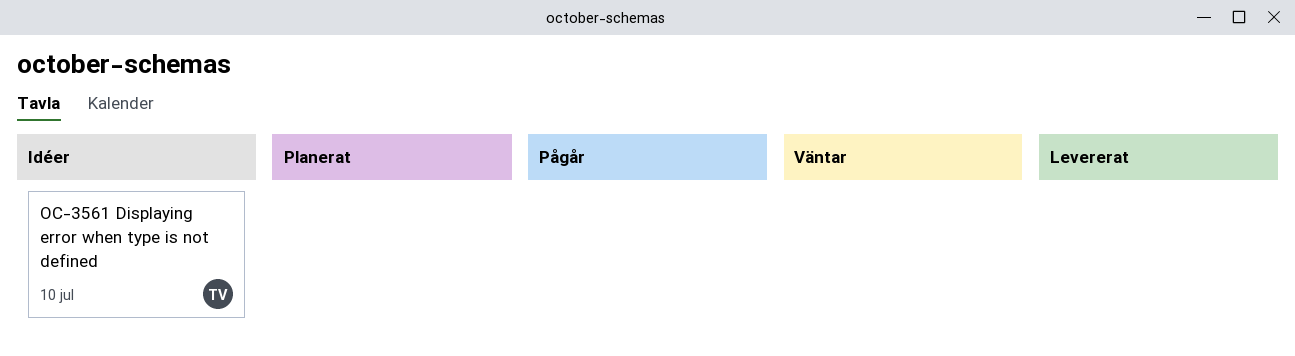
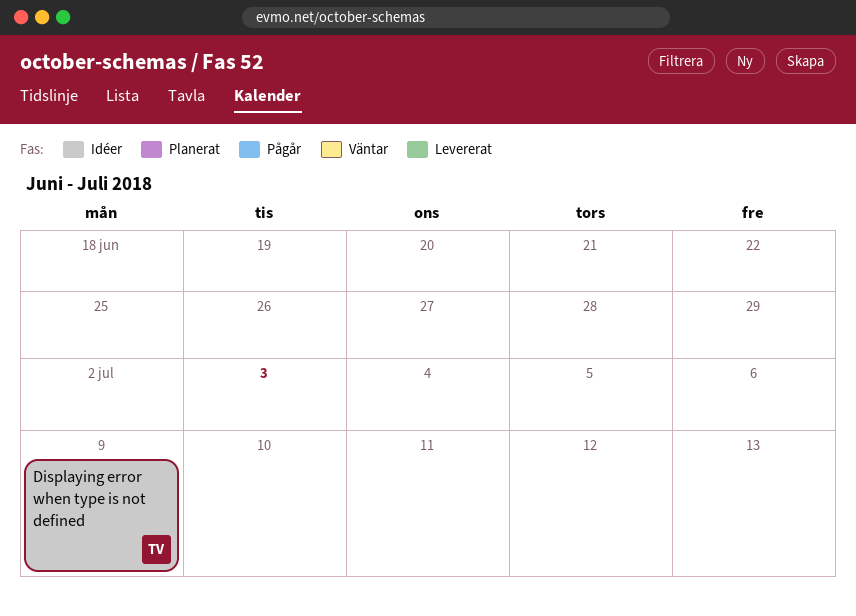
Displaying error when type is not defined, due: Jul 10 -> Jul 9

